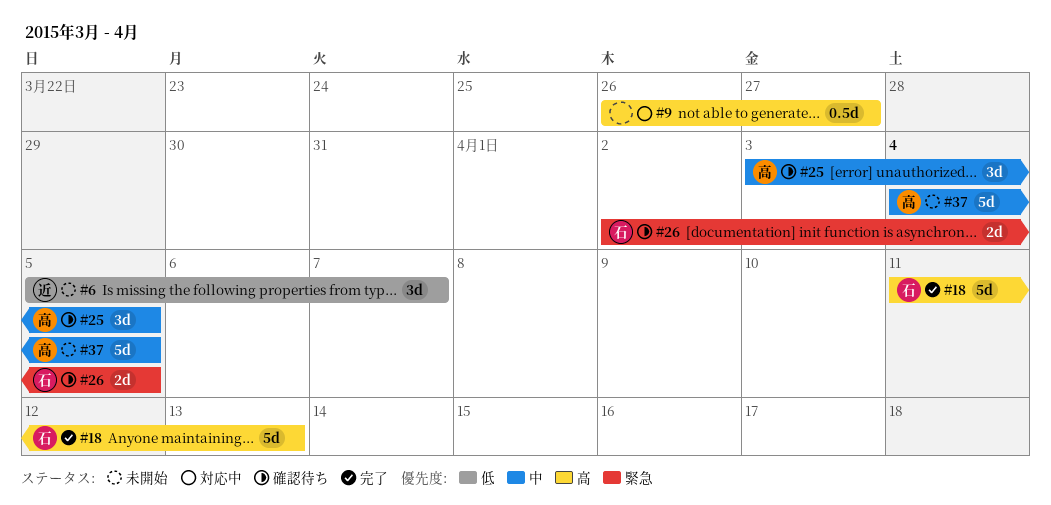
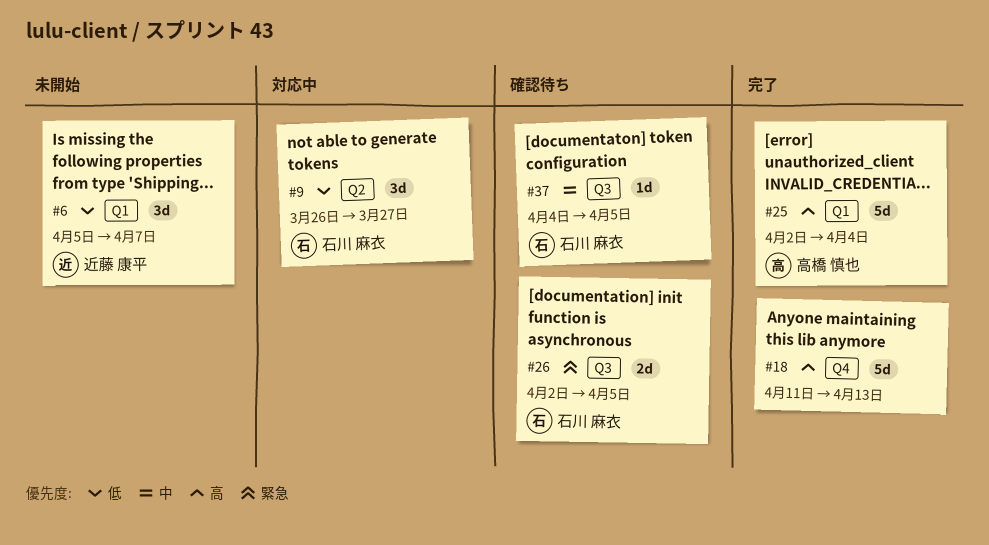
#9, owner: none -> 石川 麻衣
#9, priority: 高 -> 低
#9, estimate: 0.5d -> 3d
#18, owner: 石川 麻衣 -> none
#25, status: 確認待ち -> 完了
#25, priority: 中 -> 高
#25, estimate: 3d -> 5d
#25, start: Apr 3 -> Apr 2
#25, due: Apr 5 -> Apr 4
#37, status: 未開始 -> 確認待ち
#37, owner: 高橋 慎也 -> 石川 麻衣
#37, estimate: 5d -> 1d

